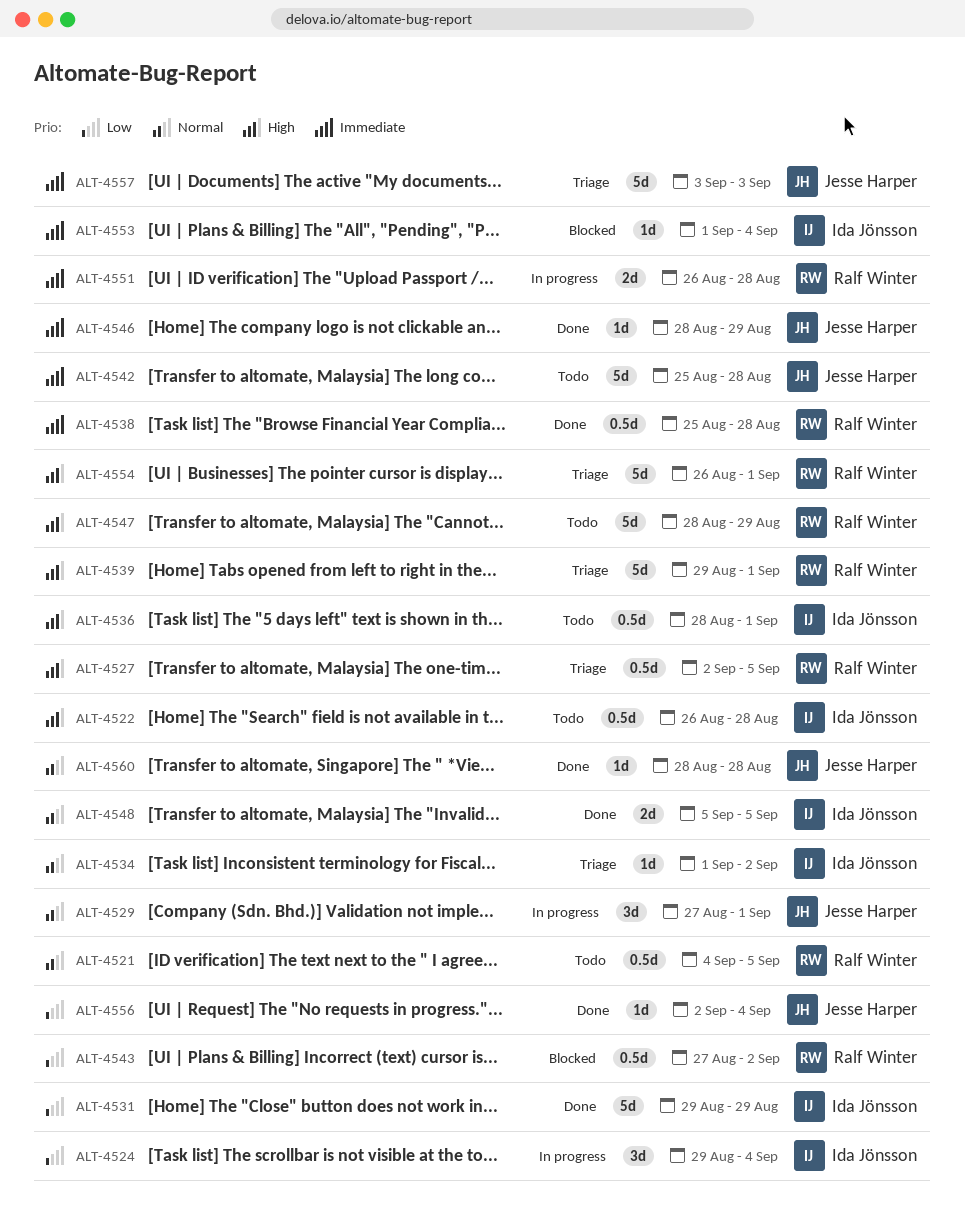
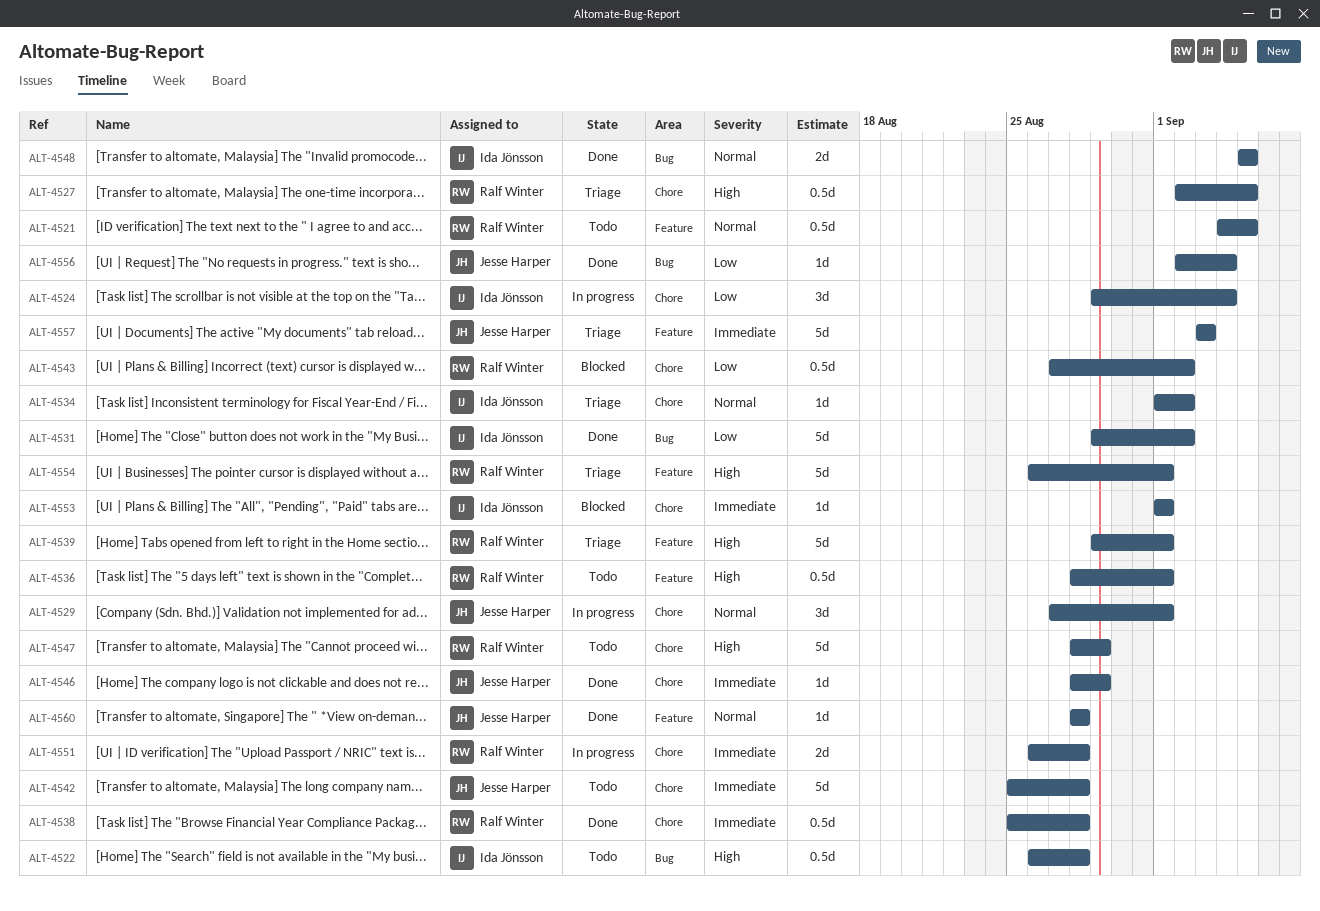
ALT-4531, due: Aug 29 -> Sep 2
ALT-4536, owner: Ida Jönsson -> Ralf Winter
ALT-4553, due: Sep 4 -> Sep 1

